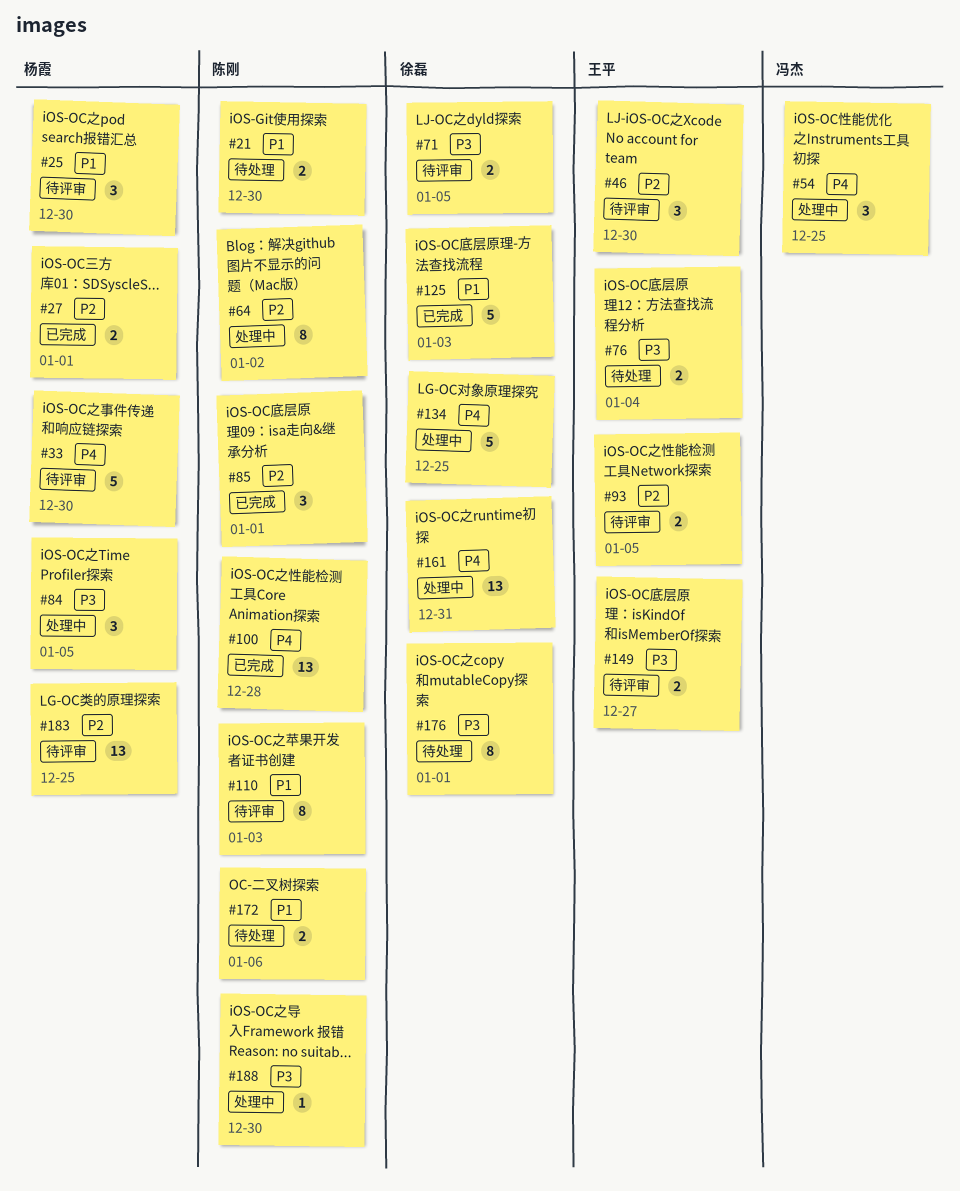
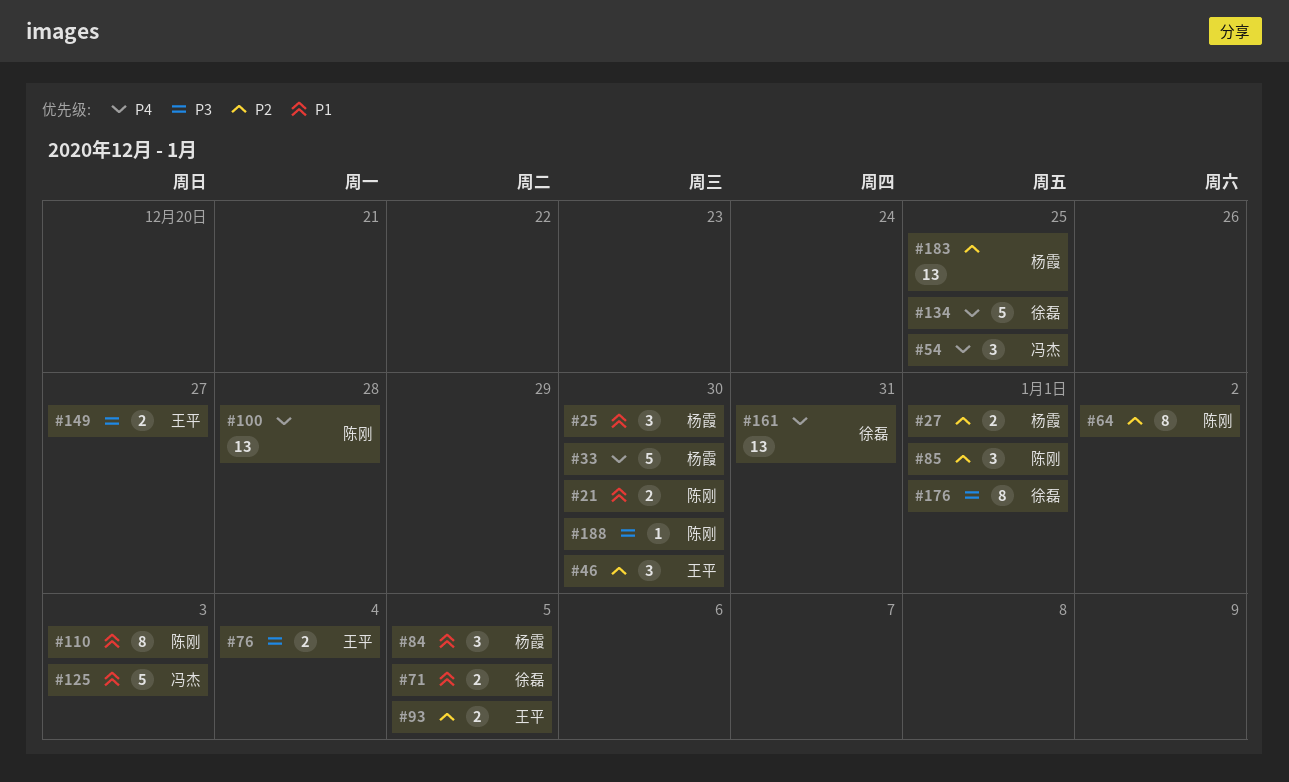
#71, priority: P3 -> P1
#84, priority: P3 -> P1
#125, owner: 徐磊 -> 冯杰
#172: present -> none

